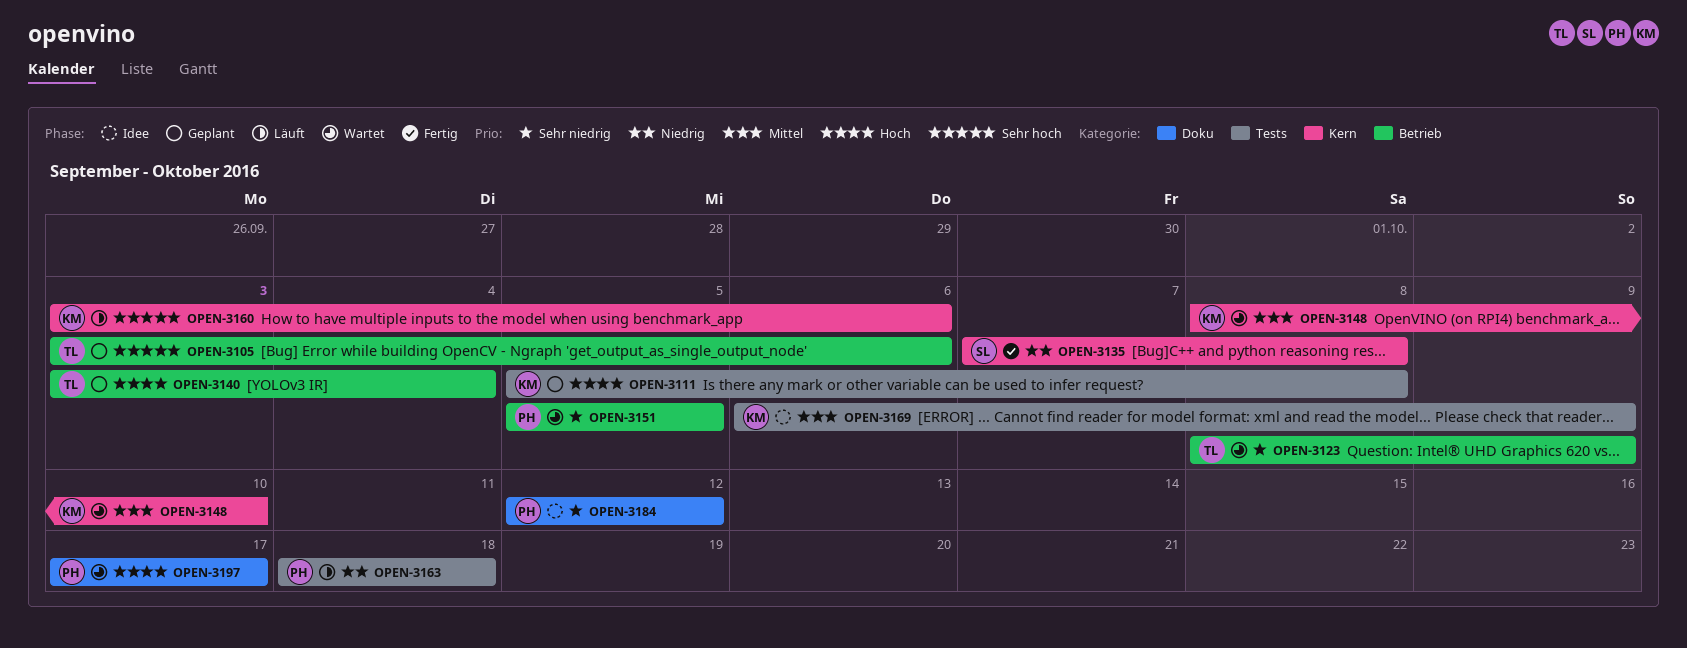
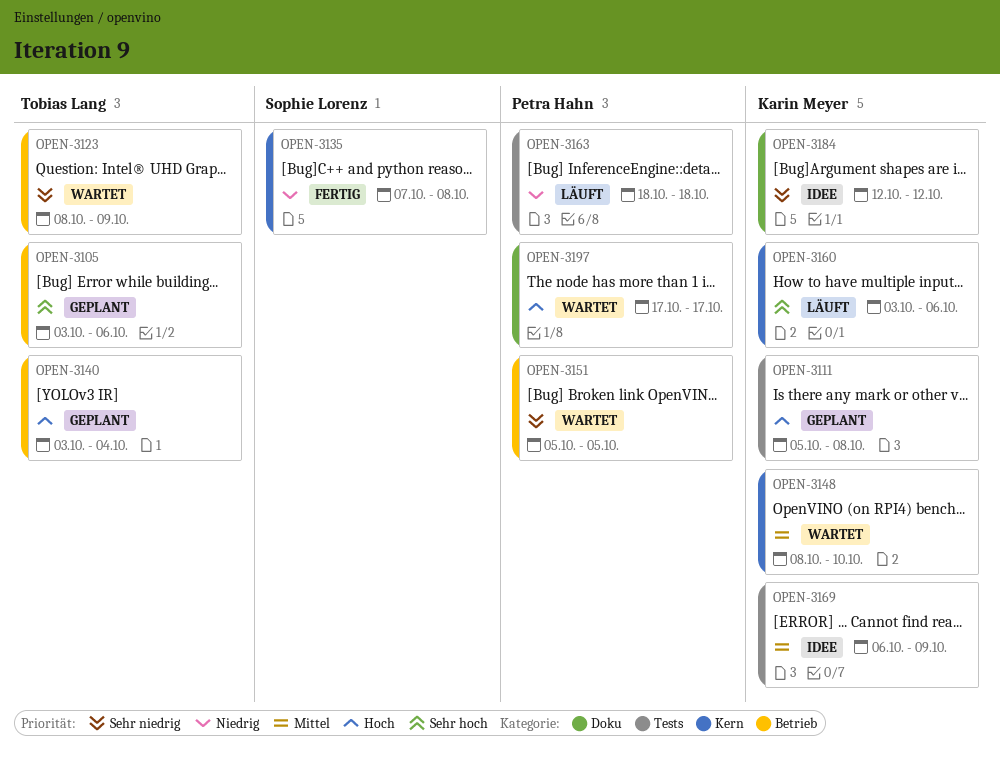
OPEN-3184, owner: Petra Hahn -> Karin Meyer

